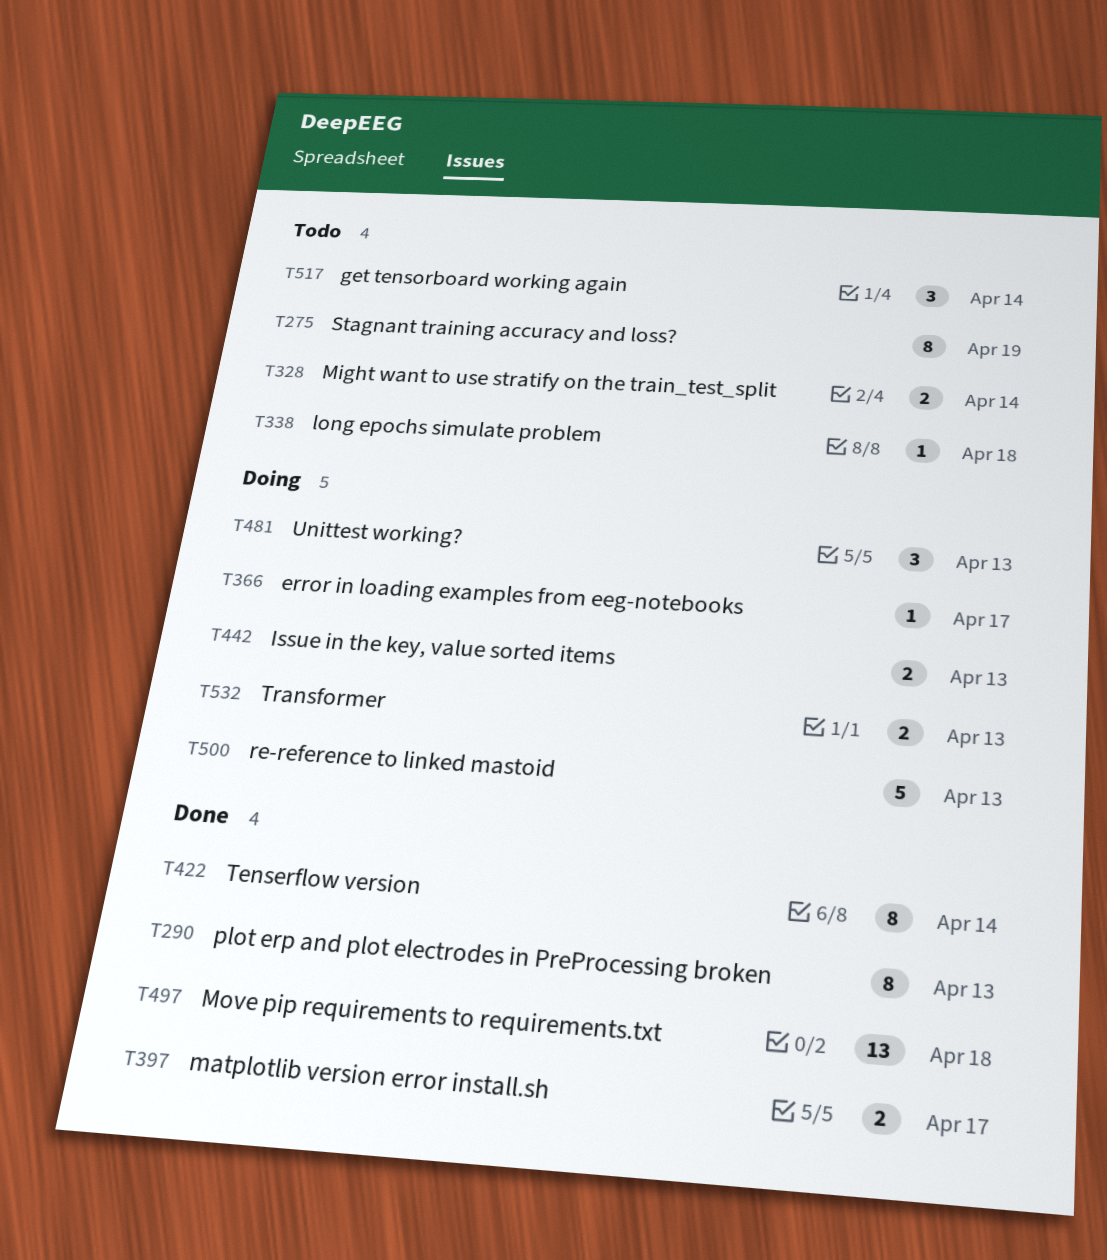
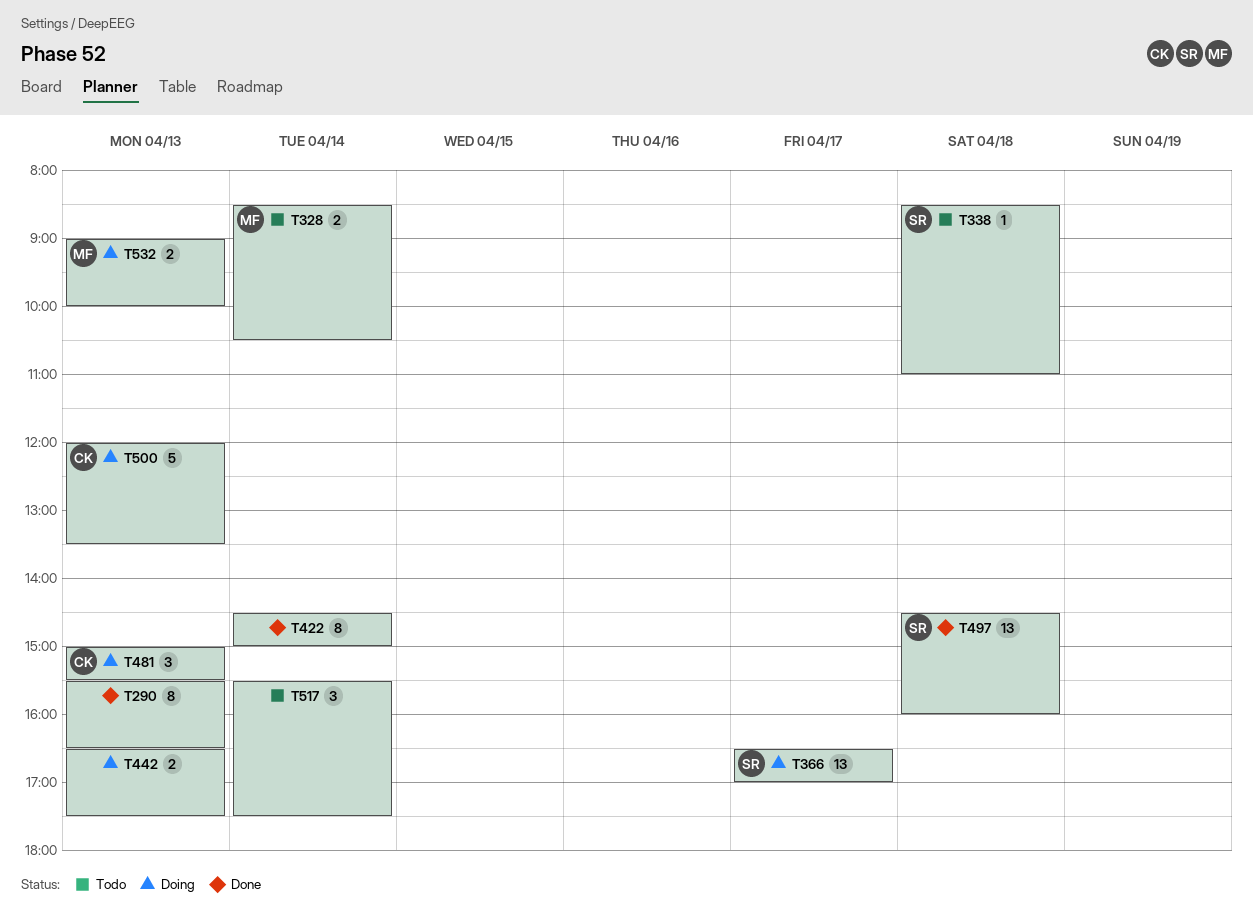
T275: present -> none
T366, estimate: 1 -> 13
T397: present -> none

